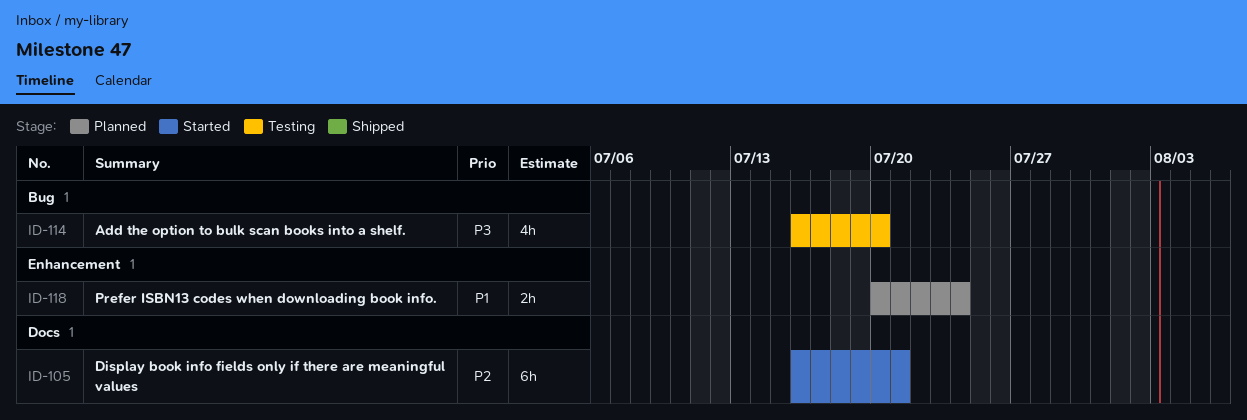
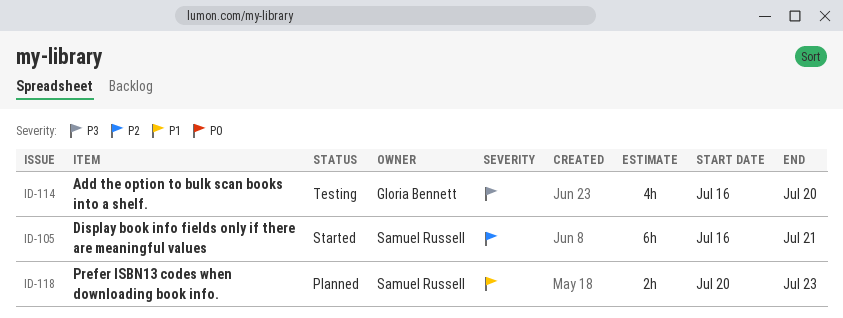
ID-118, due: Jul 24 -> Jul 23

